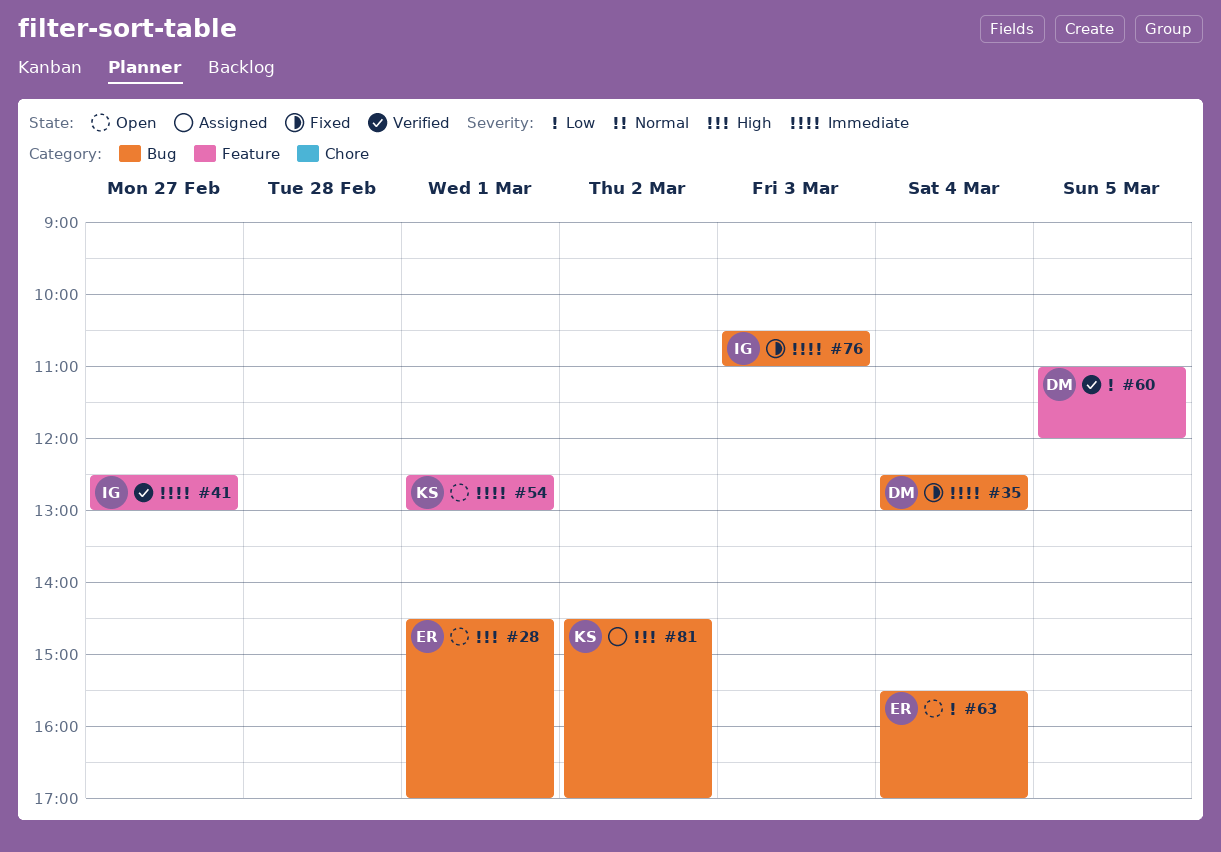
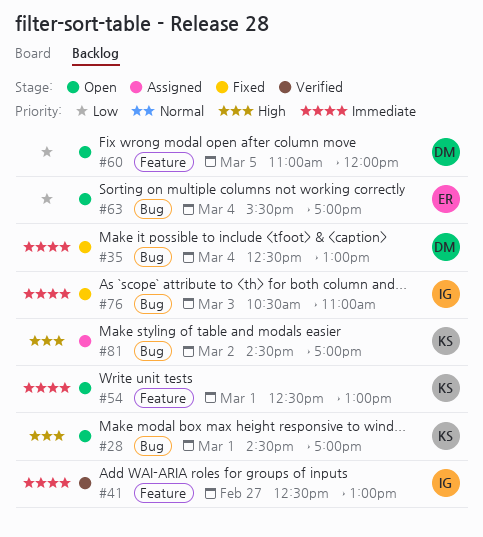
#28, owner: ER -> KS
#60, status: Verified -> Open

